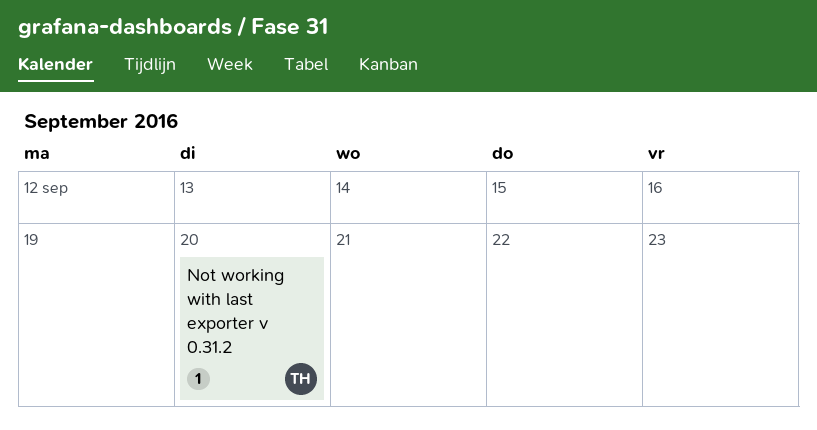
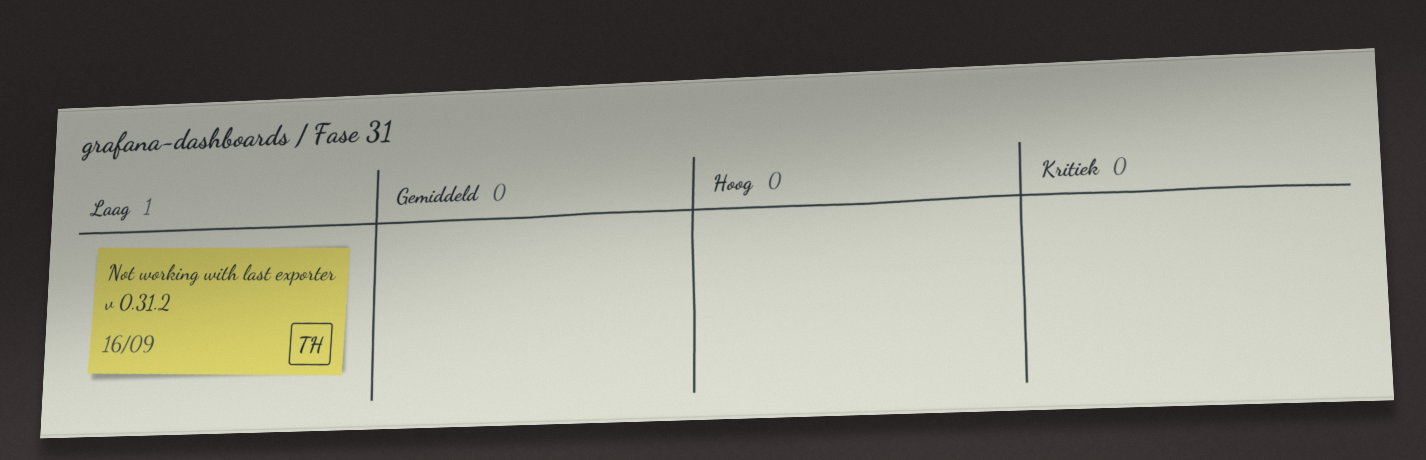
Not working with last exporter v 0.31.2, due: Sep 20 -> Sep 16

